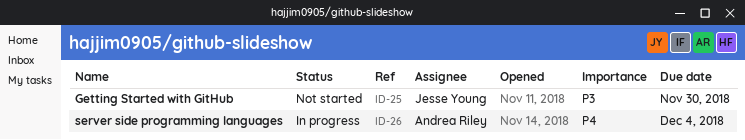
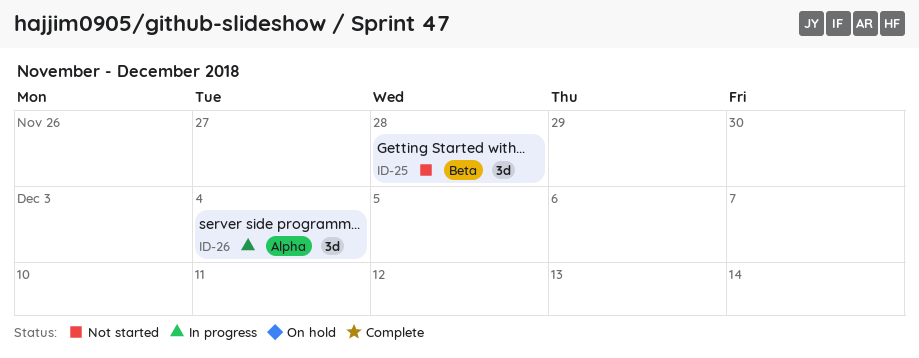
ID-25, due: Nov 30 -> Nov 28

